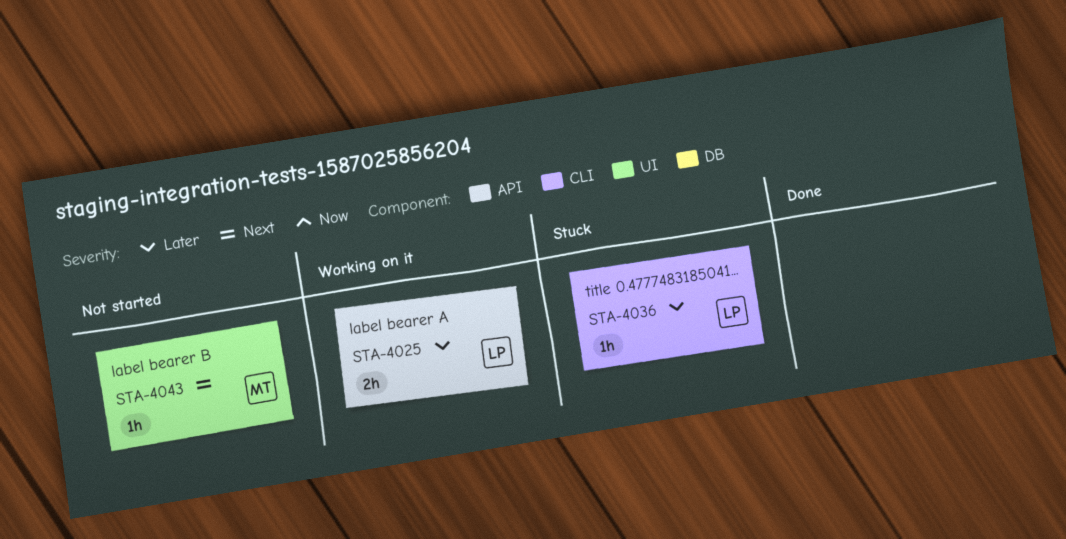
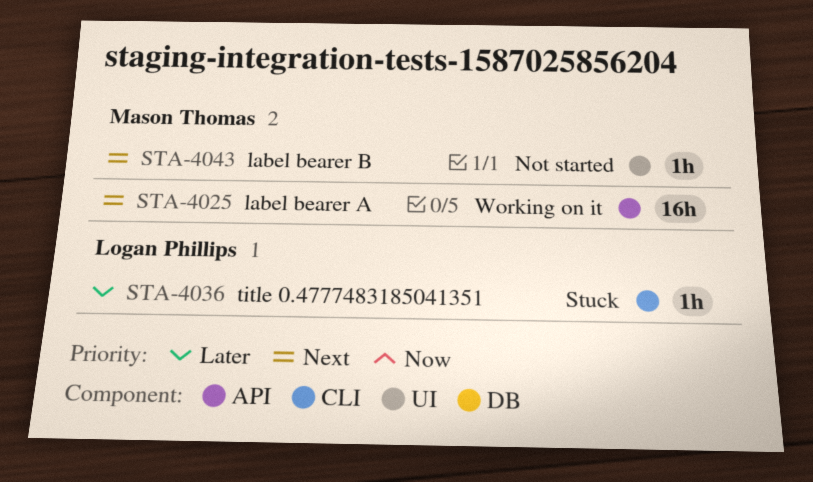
STA-4025, owner: Logan Phillips -> Mason Thomas
STA-4025, priority: Later -> Next
STA-4025, estimate: 2h -> 16h

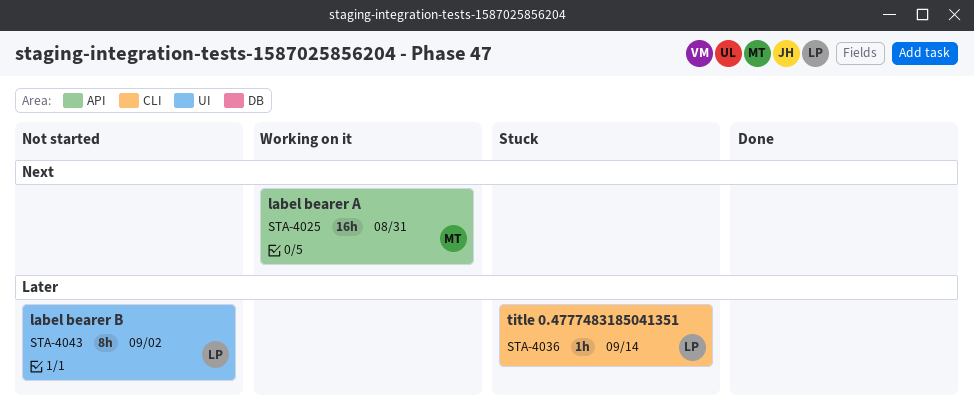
STA-4043, owner: Mason Thomas -> Logan Phillips
STA-4043, priority: Next -> Later
STA-4043, estimate: 1h -> 8h

